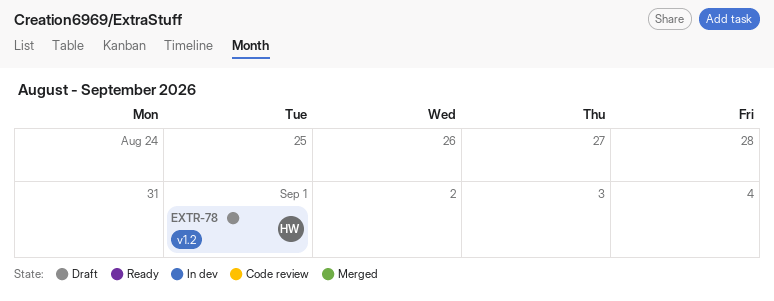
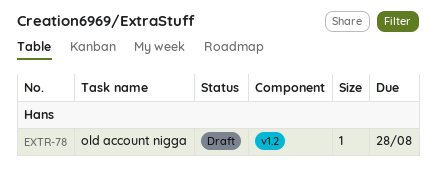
EXTR-78, due: Sep 1 -> Aug 28

